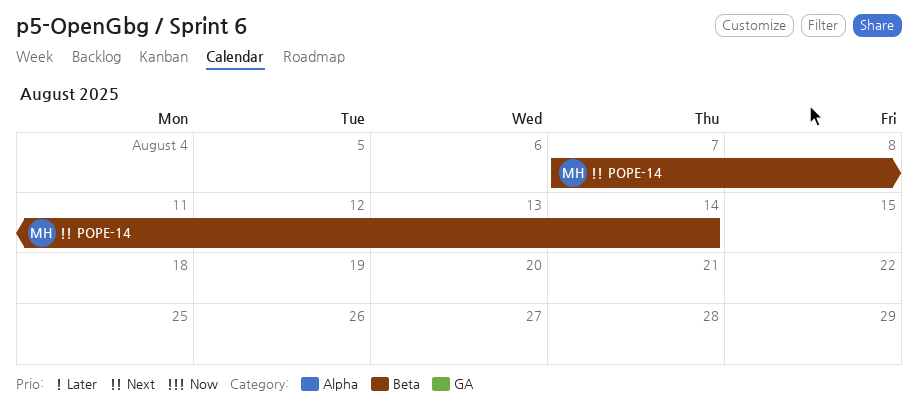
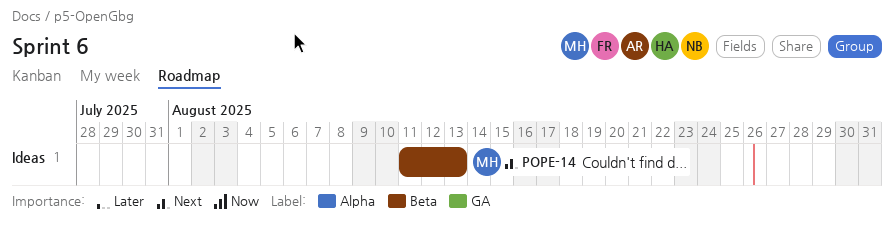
POPE-14, start: Aug 7 -> Aug 11
POPE-14, due: Aug 14 -> Aug 13

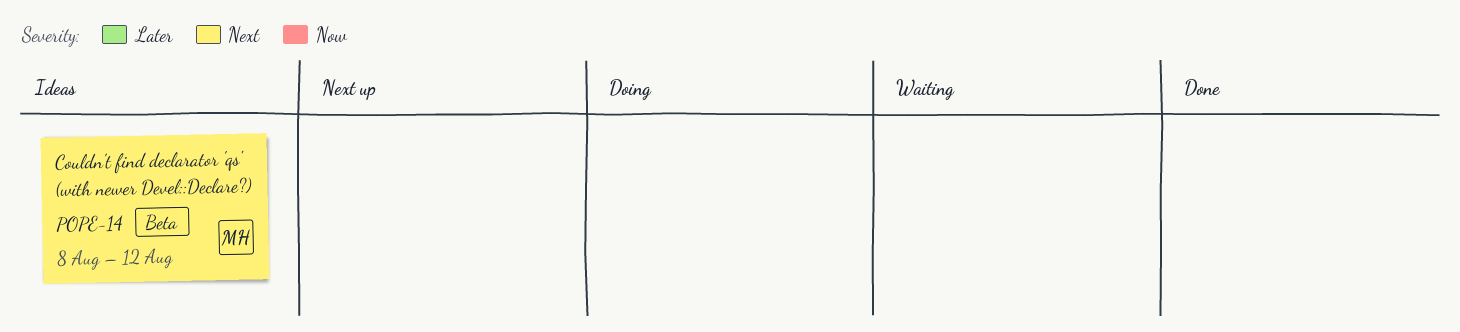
POPE-14, start: Aug 11 -> Aug 8
POPE-14, due: Aug 13 -> Aug 12

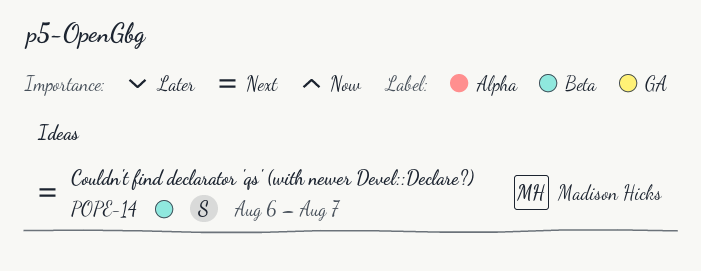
POPE-14, start: Aug 8 -> Aug 6
POPE-14, due: Aug 12 -> Aug 7

